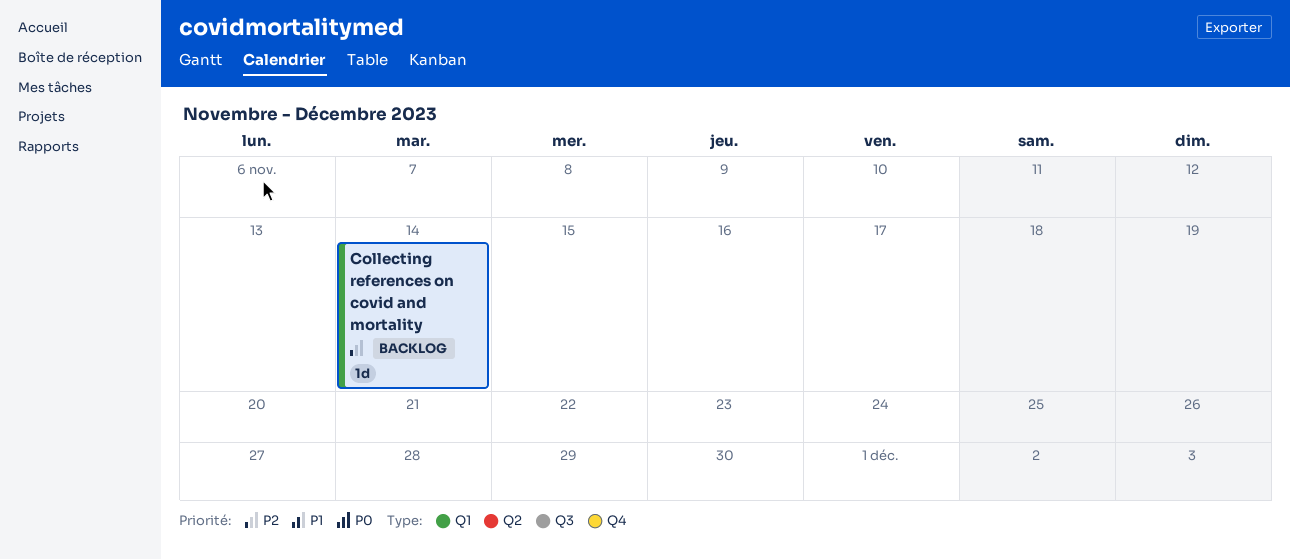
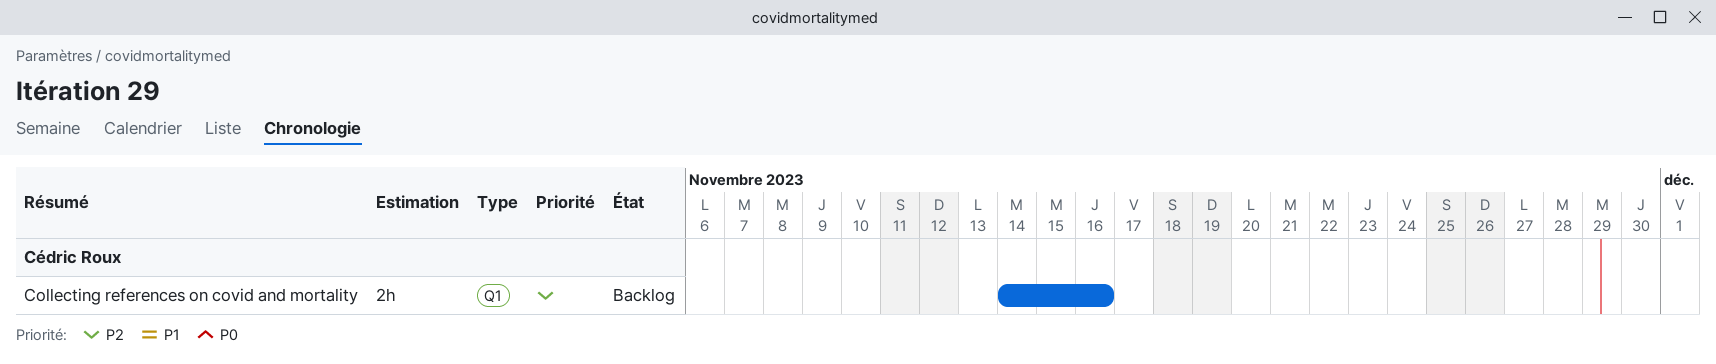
Collecting references on covid and mortality, estimate: 1d -> 2h
Collecting references on covid and mortality, due: Nov 14 -> Nov 16

